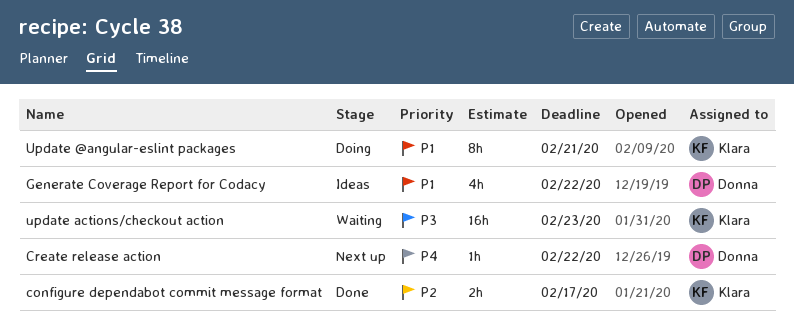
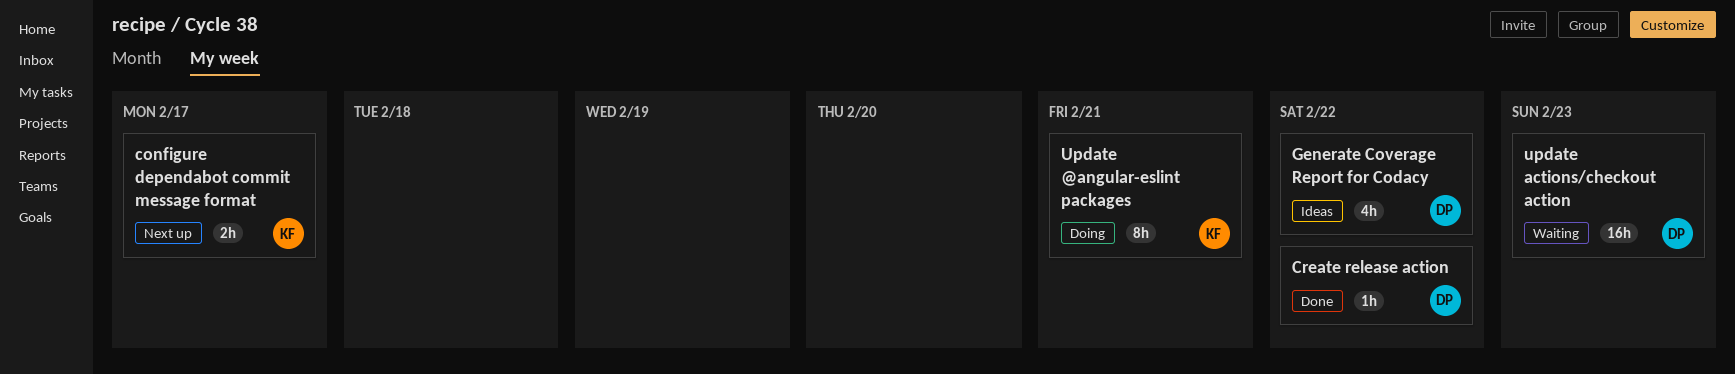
configure dependabot commit message format, status: Done -> Next up
Create release action, status: Next up -> Done
update actions/checkout action, owner: Klara -> Donna

